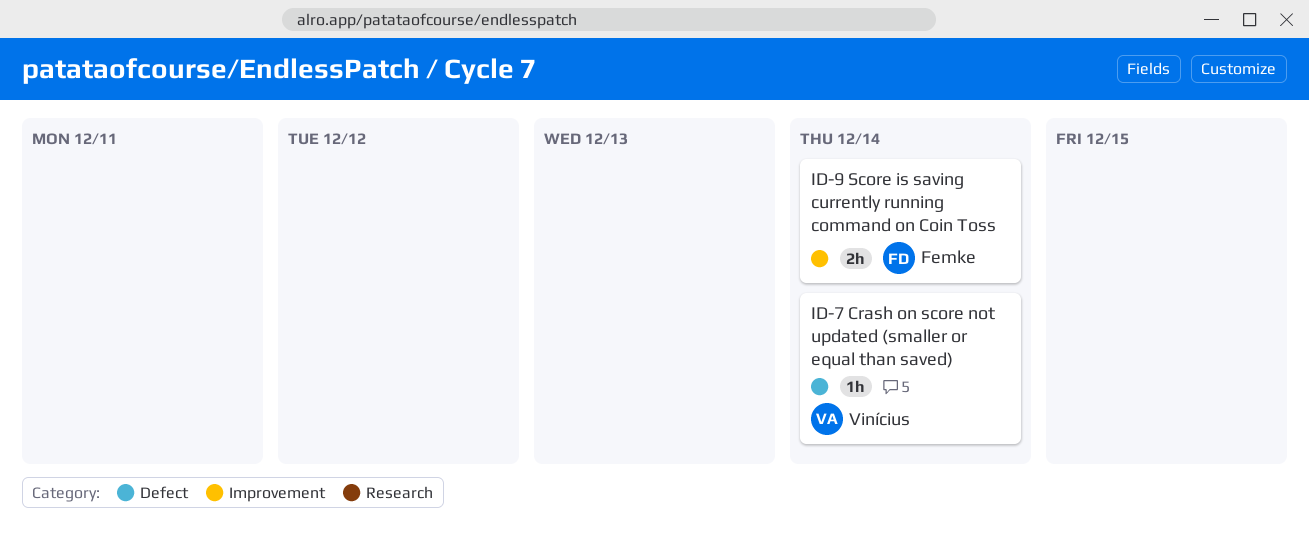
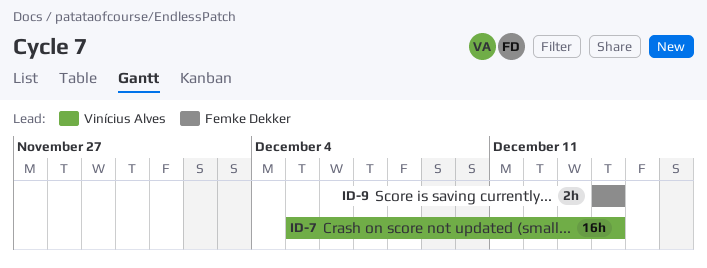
ID-7, estimate: 1h -> 16h

